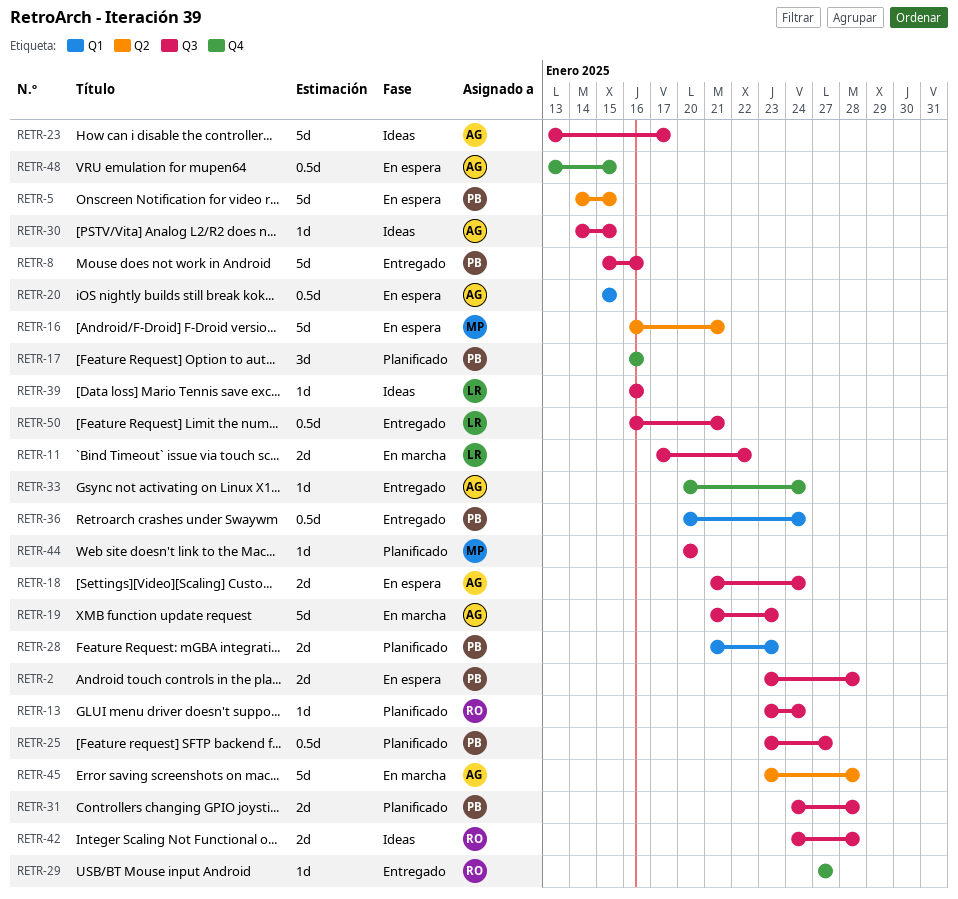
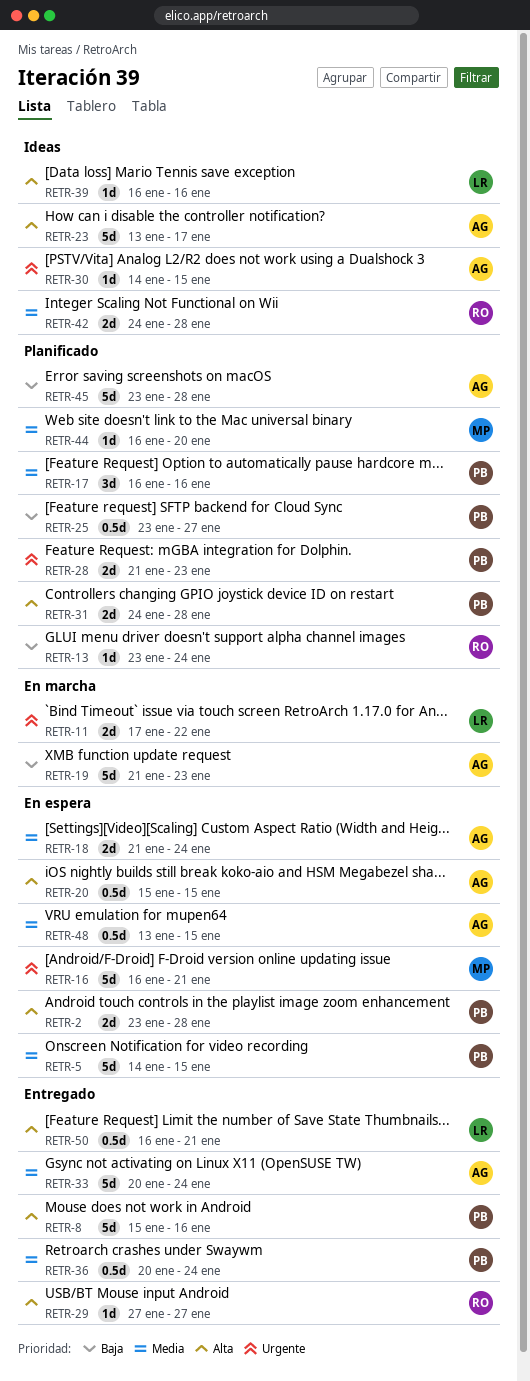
RETR-33, estimate: 1d -> 5d
RETR-44, start: Jan 20 -> Jan 16
RETR-45, status: En marcha -> Planificado

